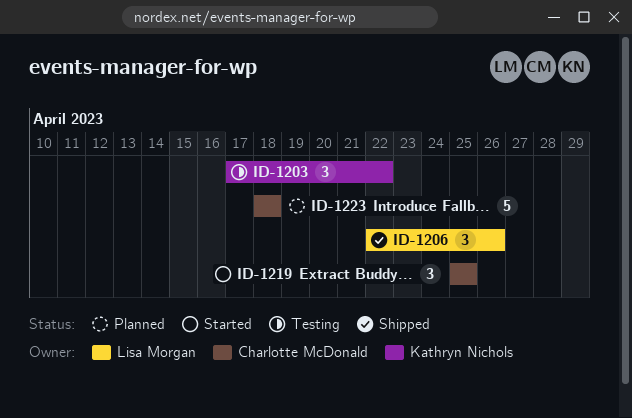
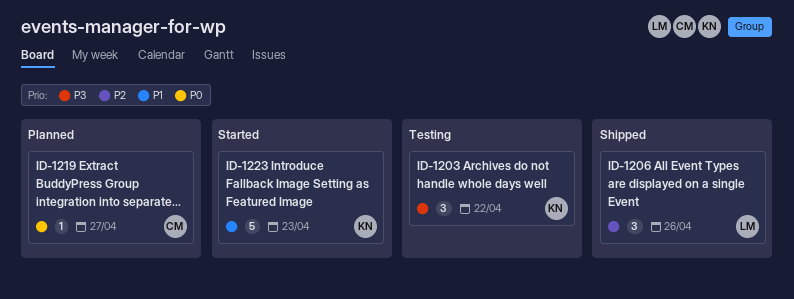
ID-1219, status: Started -> Planned
ID-1219, estimate: 3 -> 1
ID-1219, due: Apr 25 -> Apr 27
ID-1223, status: Planned -> Started
ID-1223, owner: Charlotte McDonald -> Kathryn Nichols
ID-1223, due: Apr 18 -> Apr 23

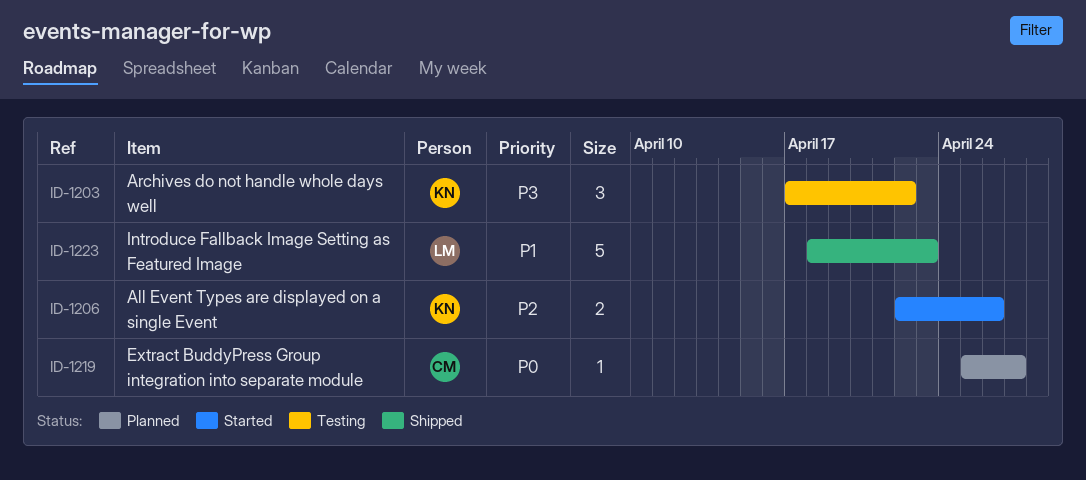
ID-1206, status: Shipped -> Started
ID-1206, owner: LM -> KN
ID-1206, estimate: 3 -> 2
ID-1223, status: Started -> Shipped
ID-1223, owner: KN -> LM

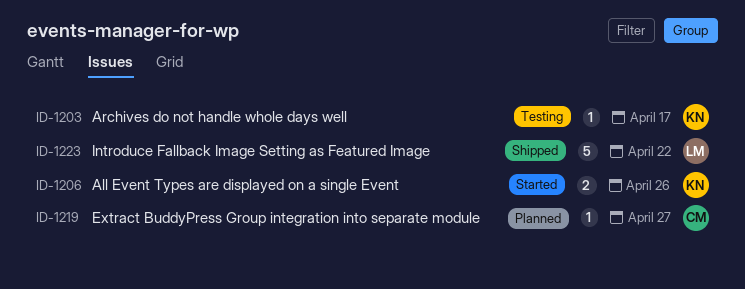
ID-1203, estimate: 3 -> 1
ID-1203, due: Apr 22 -> Apr 17
ID-1223, due: Apr 23 -> Apr 22

